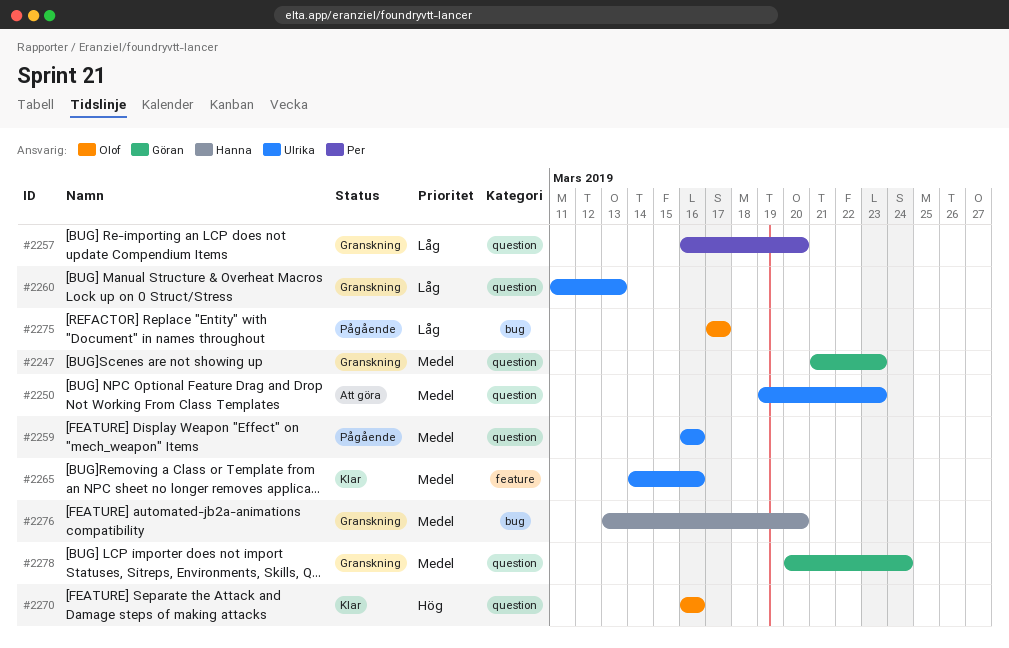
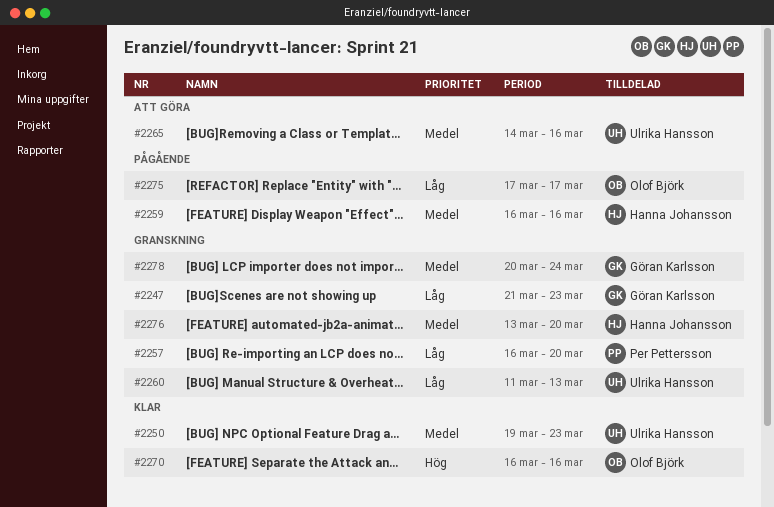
#2247, priority: Medel -> Låg
#2250, status: Att göra -> Klar
#2259, owner: Ulrika Hansson -> Hanna Johansson
#2265, status: Klar -> Att göra

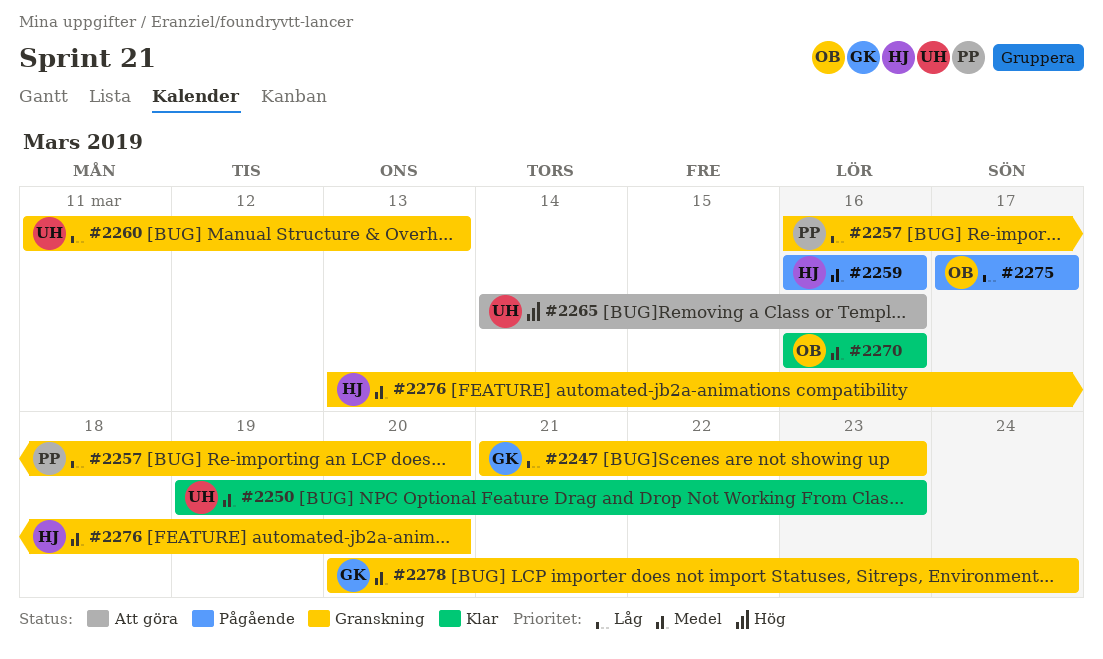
#2265, priority: Medel -> Hög
#2270, priority: Hög -> Medel

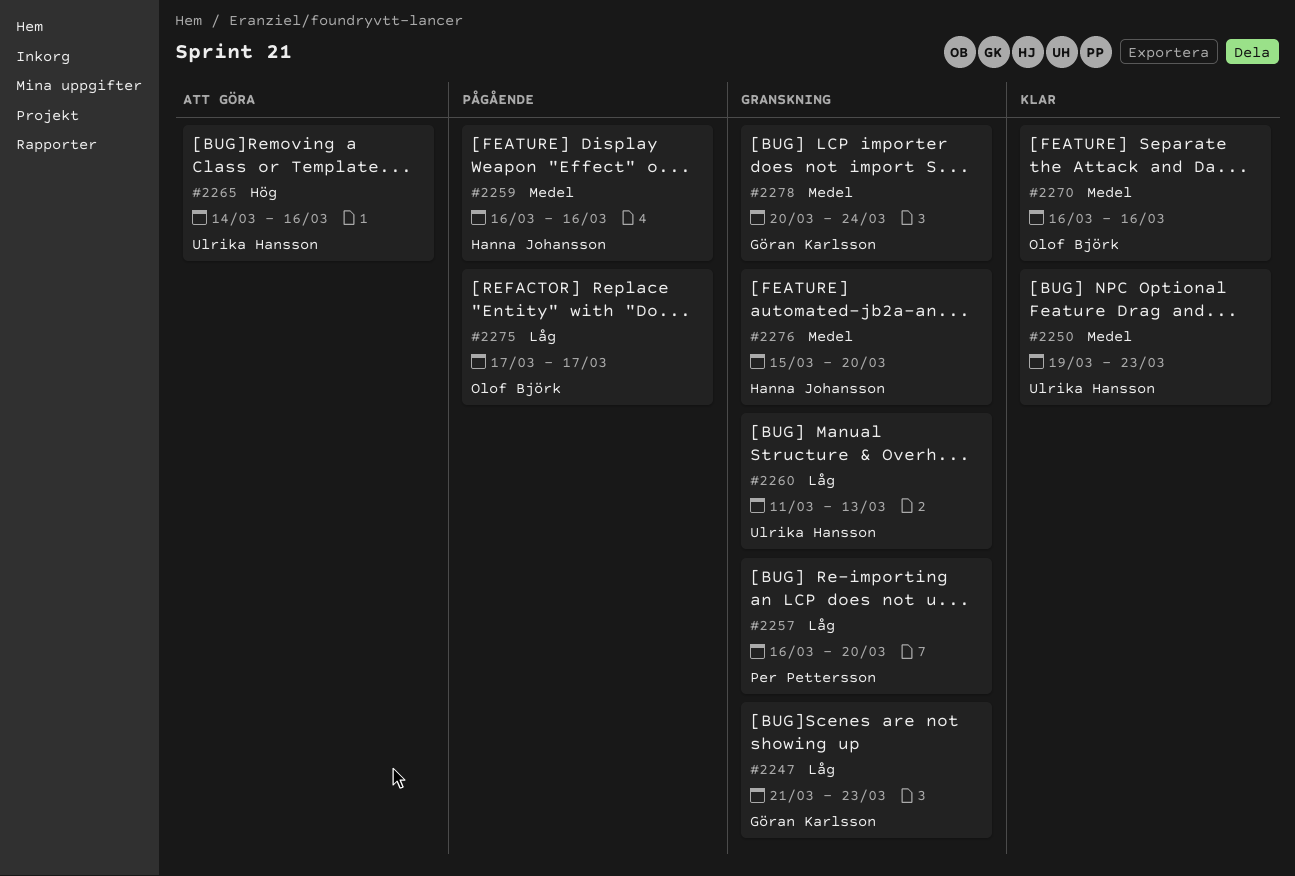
#2276, start: Mar 13 -> Mar 15

